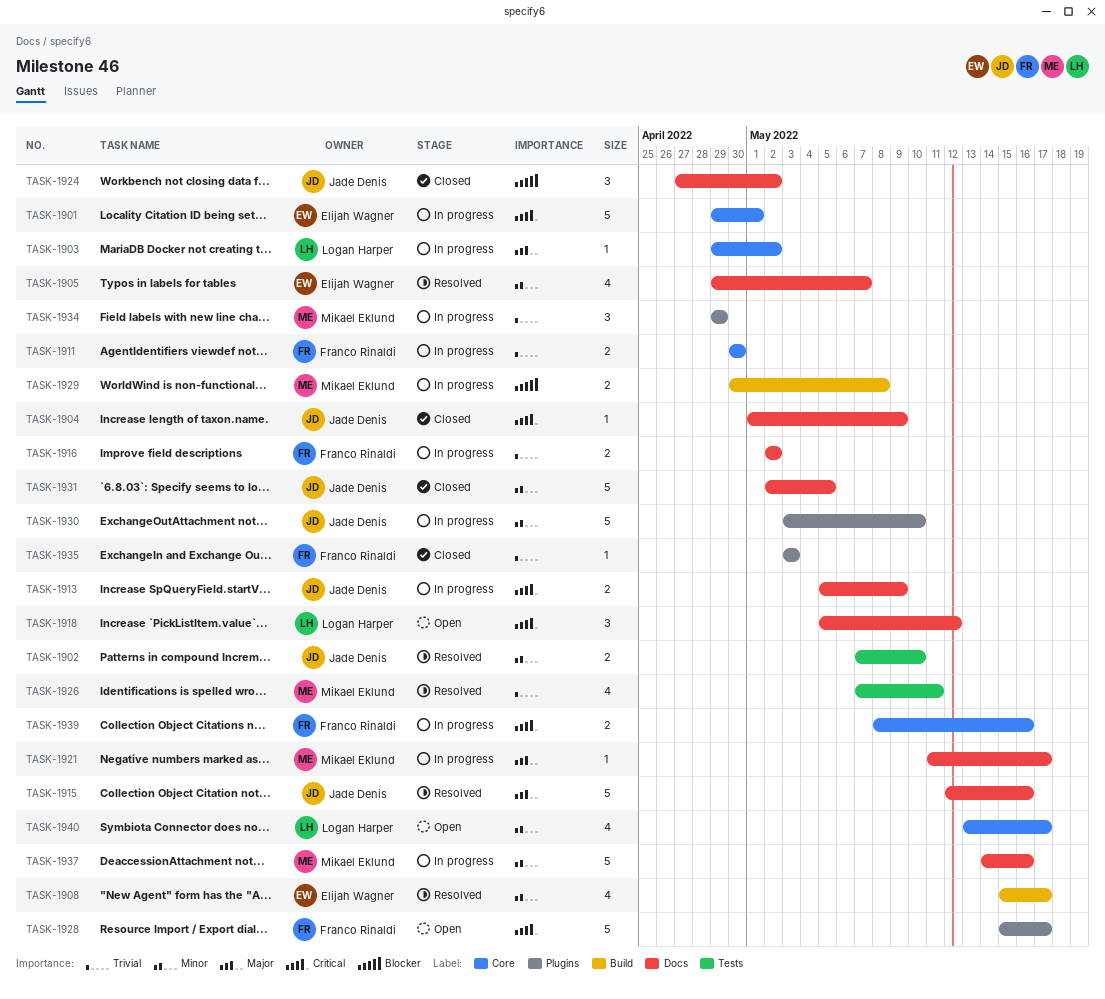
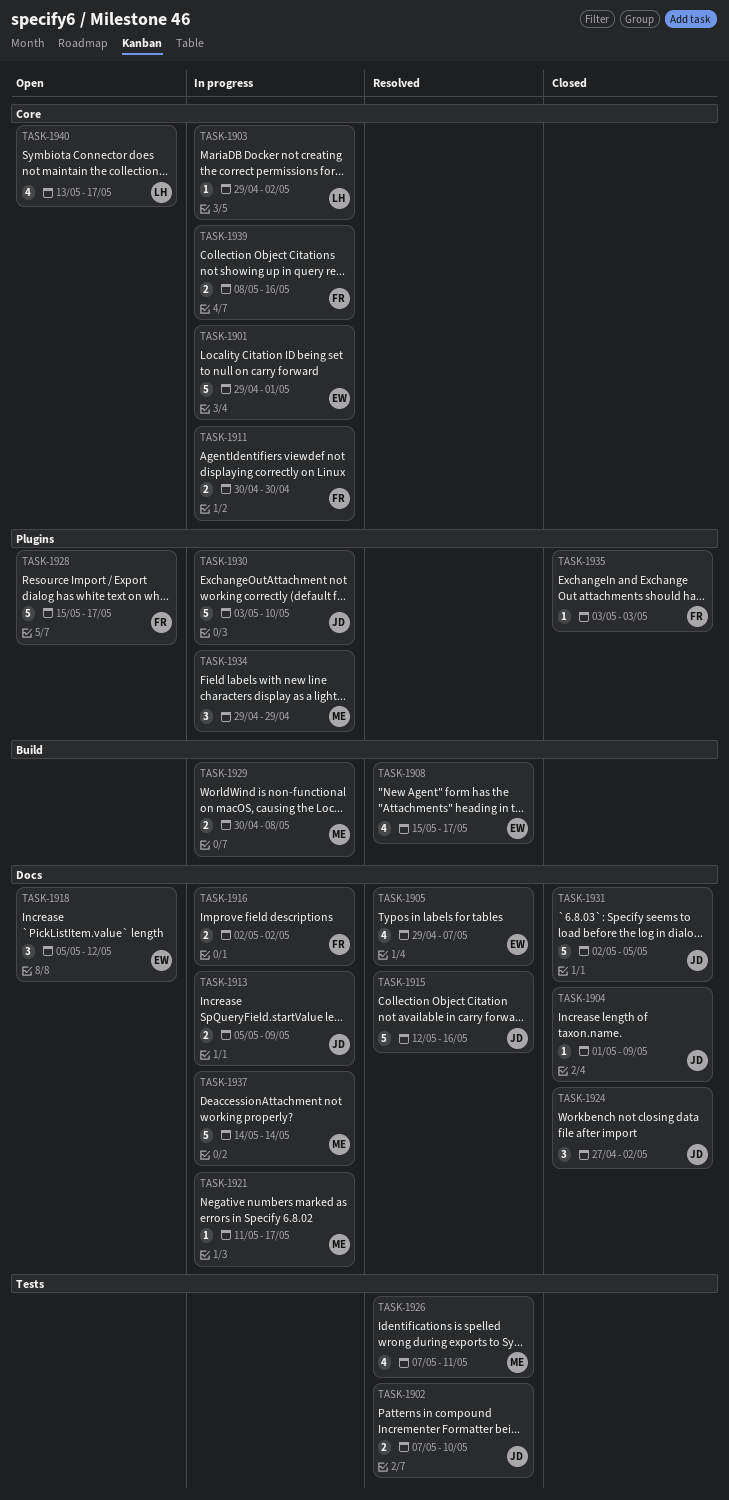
TASK-1918, owner: Logan Harper -> Elijah Wagner
TASK-1937, due: May 16 -> May 14

